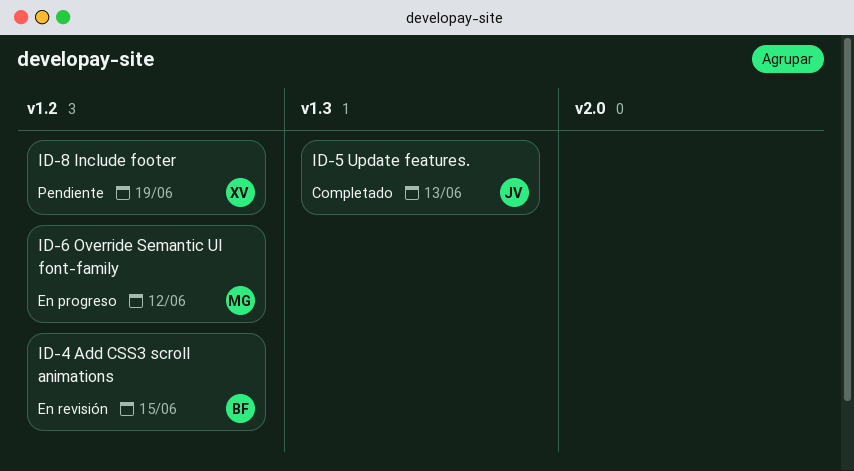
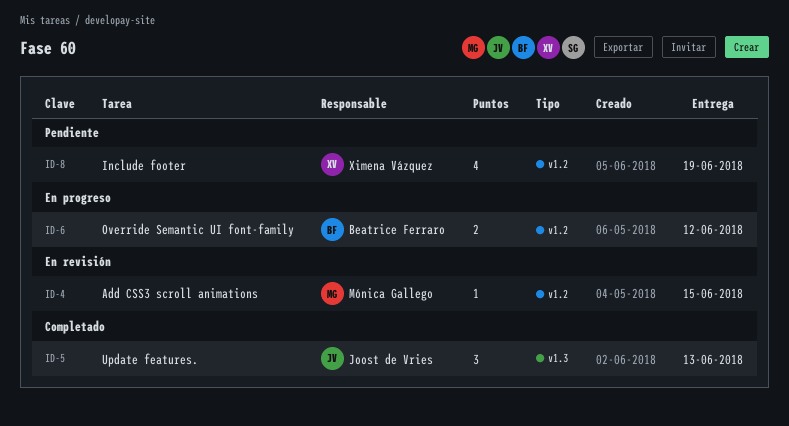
ID-4, owner: Beatrice Ferraro -> Mónica Gallego
ID-6, owner: Mónica Gallego -> Beatrice Ferraro

